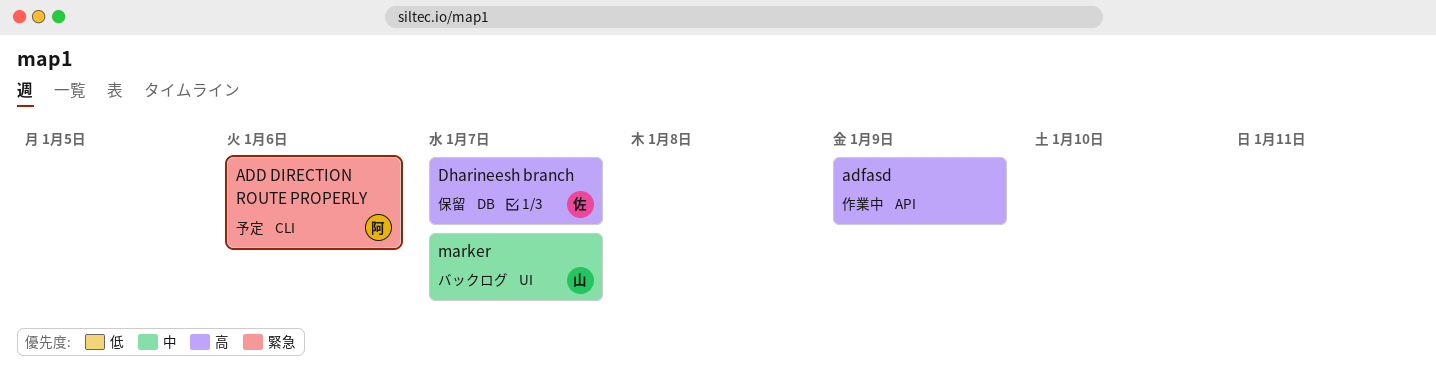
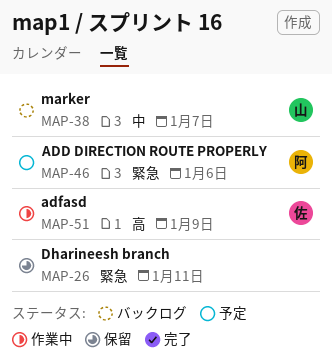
adfasd, owner: none -> 佐
Dharineesh branch, owner: 佐 -> none
Dharineesh branch, priority: 高 -> 緊急
Dharineesh branch, due: Jan 7 -> Jan 11

